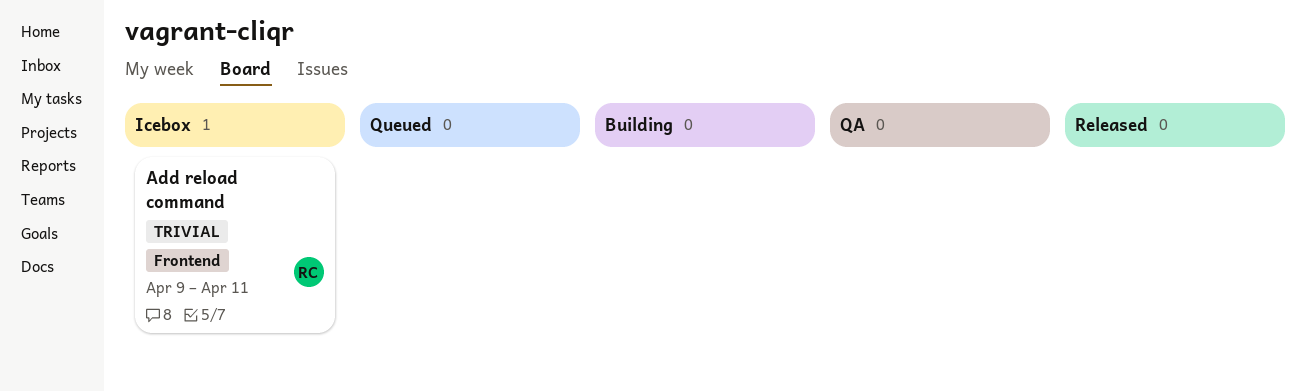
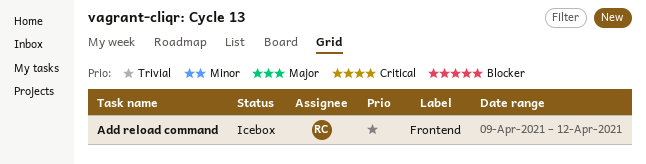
Add reload command, due: Apr 11 -> Apr 12

